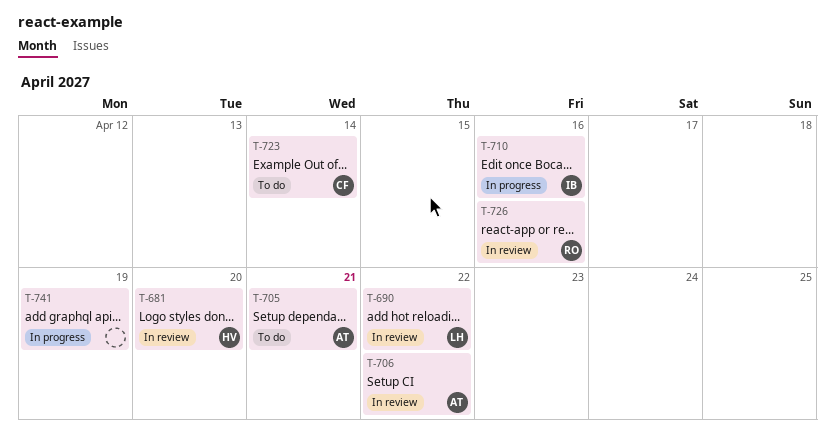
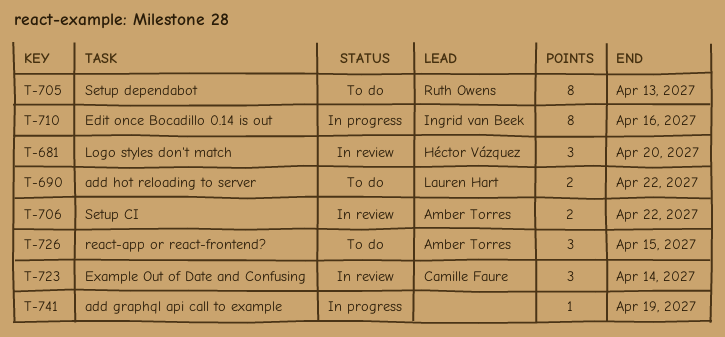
T-690, status: In review -> To do
T-705, owner: Amber Torres -> Ruth Owens
T-705, due: Apr 21 -> Apr 13
T-723, status: To do -> In review
T-726, status: In review -> To do
T-726, owner: Ruth Owens -> Amber Torres
T-726, due: Apr 16 -> Apr 15

